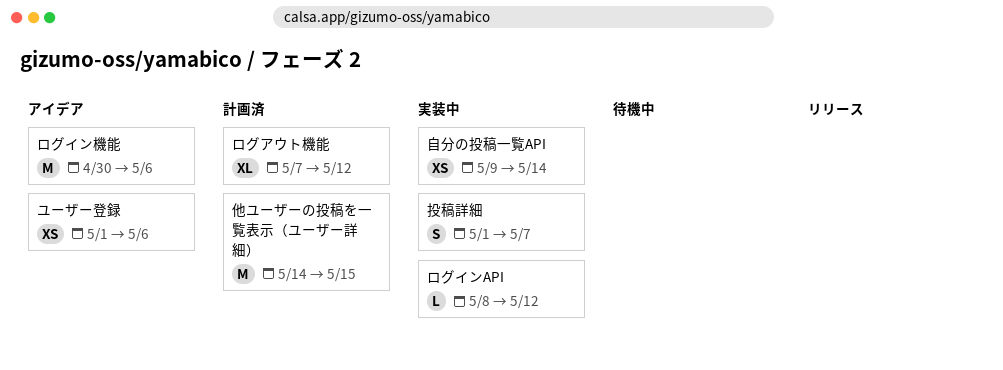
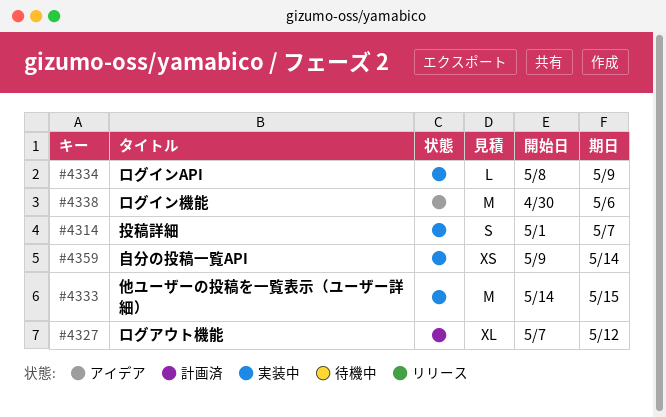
ユーザー登録: present -> none
ログインAPI, due: May 12 -> May 9
他ユーザーの投稿を一覧表示（ユーザー詳細）, status: 計画済 -> 実装中

